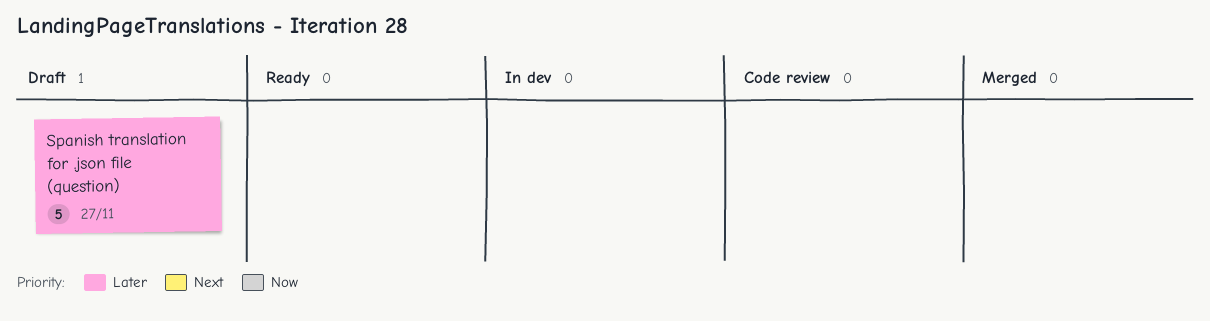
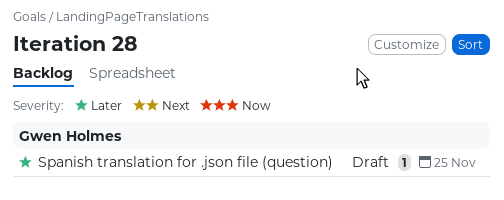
Spanish translation for .json file (question), estimate: 5 -> 1
Spanish translation for .json file (question), due: Nov 27 -> Nov 25

